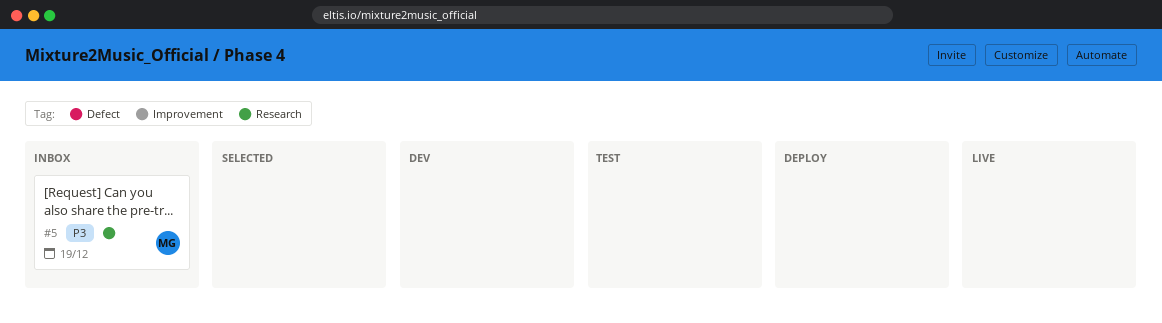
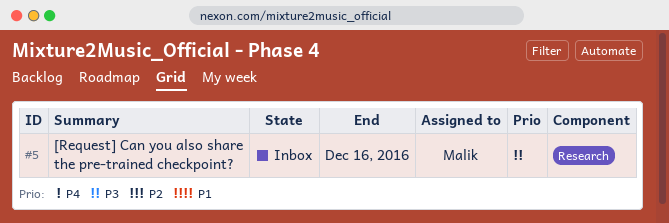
#5, due: Dec 19 -> Dec 16

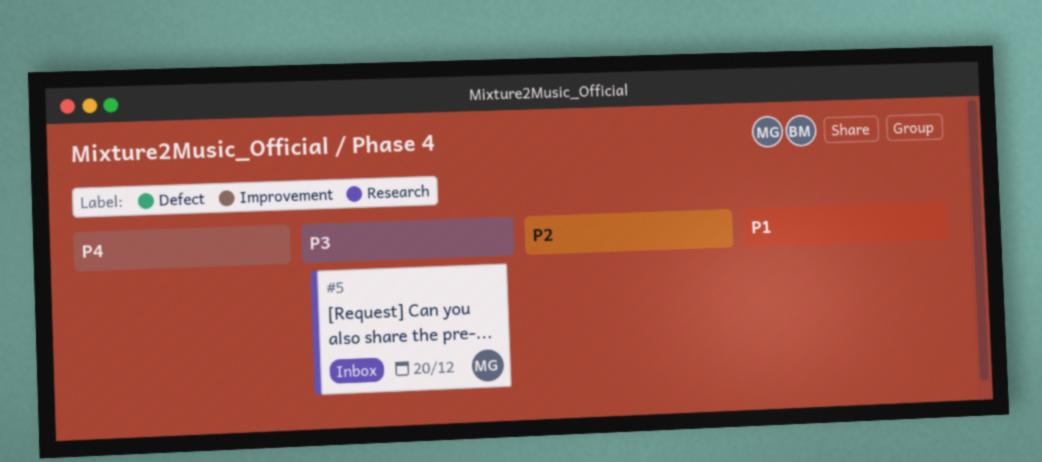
#5, due: Dec 16 -> Dec 20

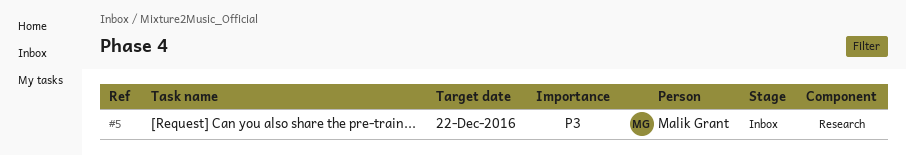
#5, due: Dec 20 -> Dec 22

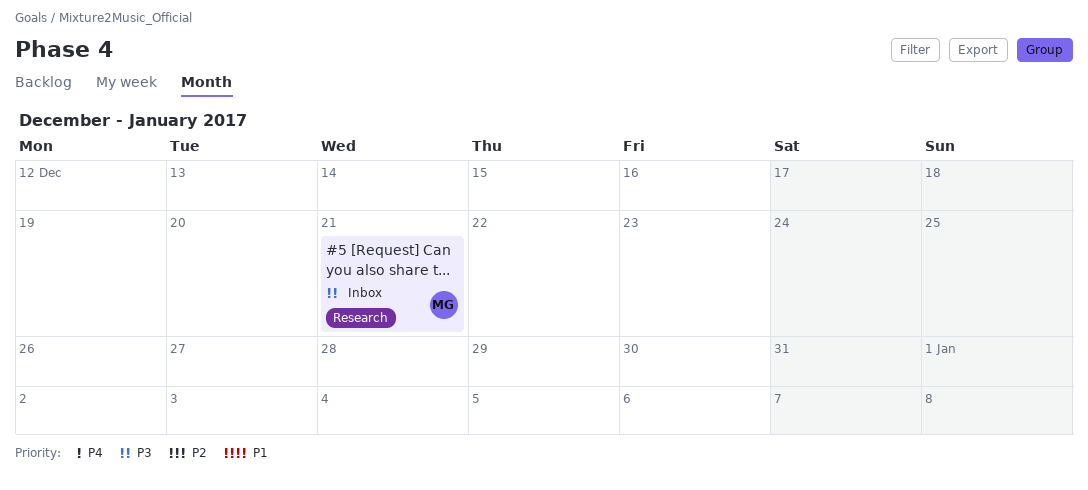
#5, due: Dec 22 -> Dec 21

